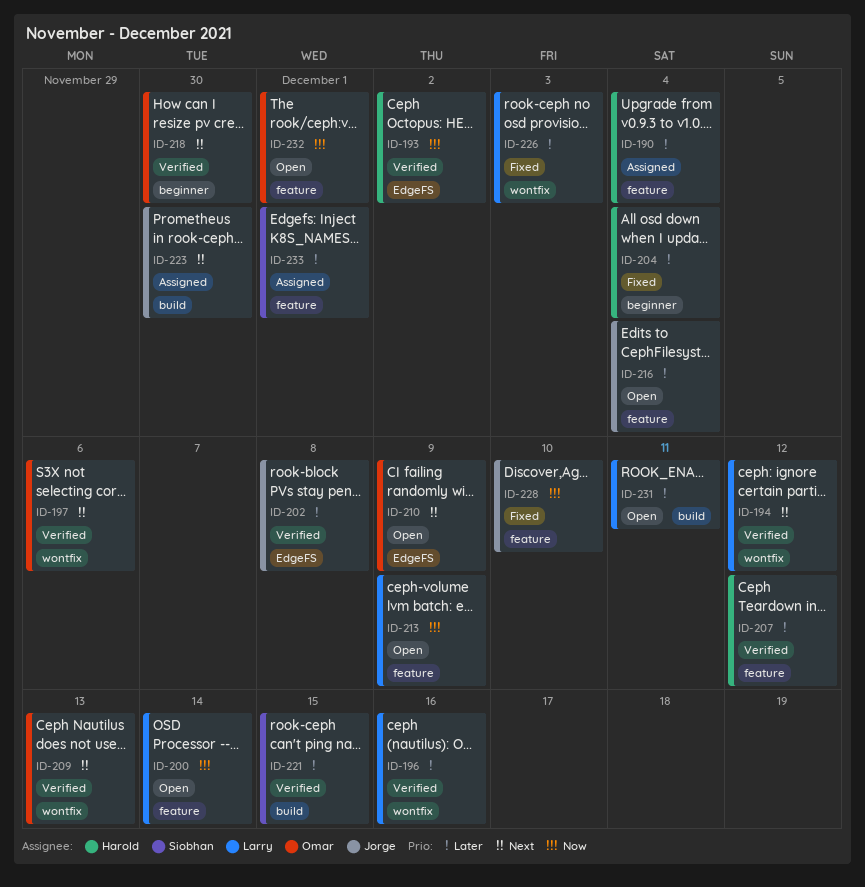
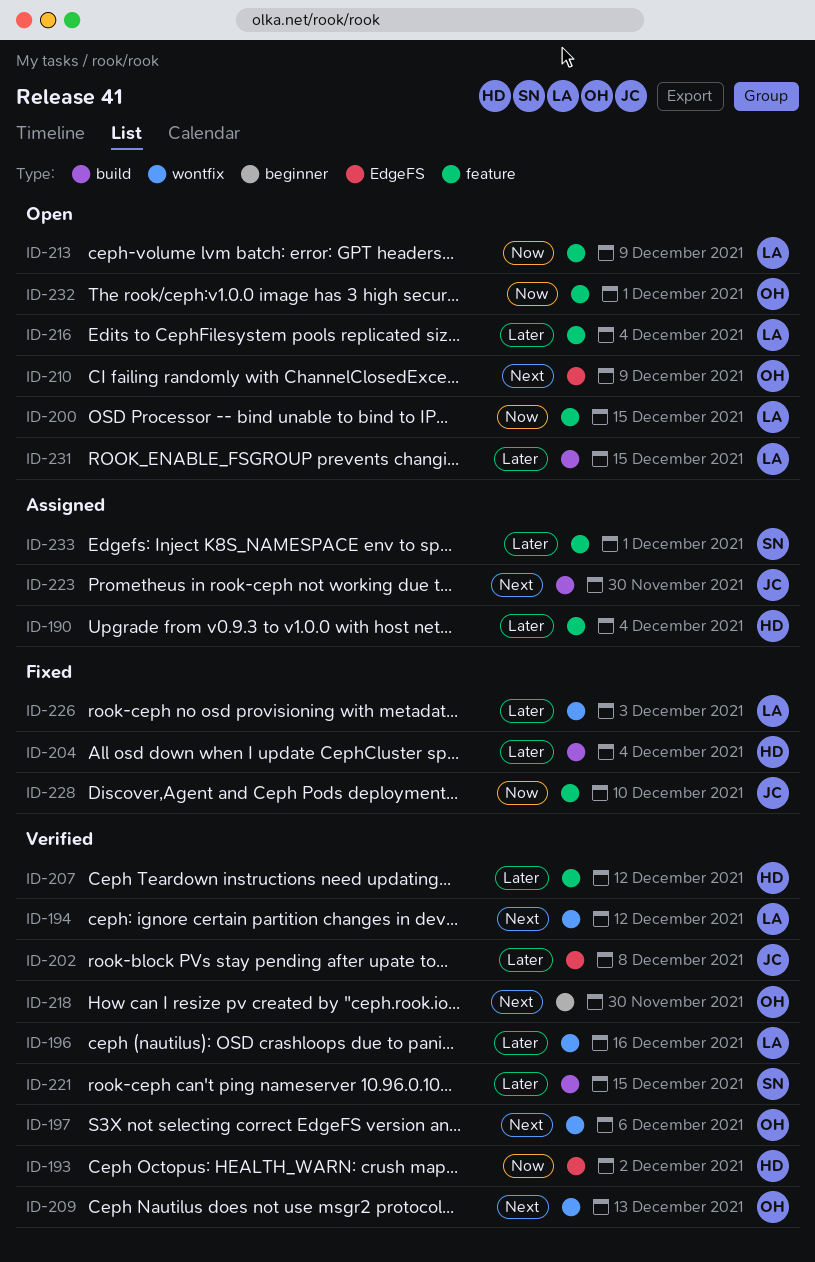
ID-200, due: Dec 14 -> Dec 15
ID-204, label: beginner -> build
ID-216, owner: Jorge -> Larry
ID-231, due: Dec 11 -> Dec 15

